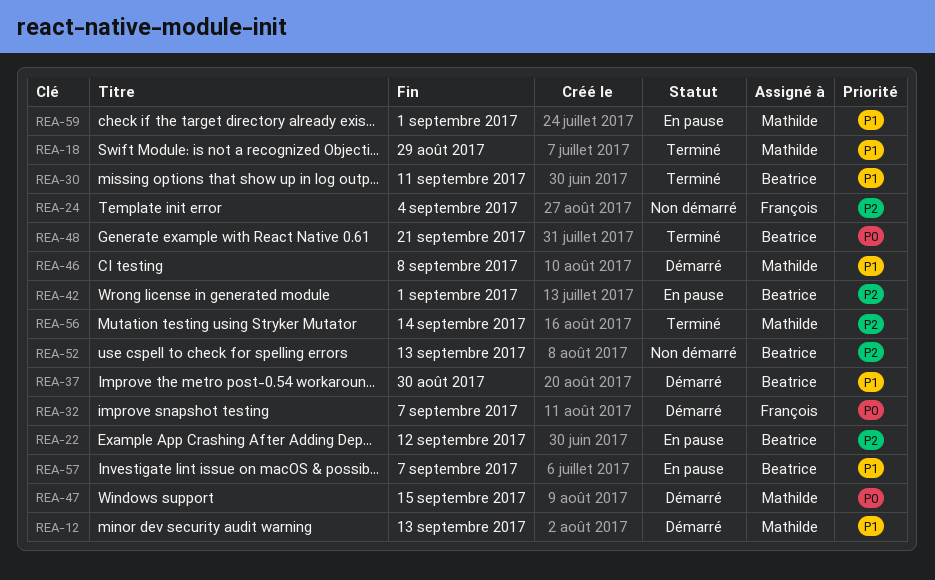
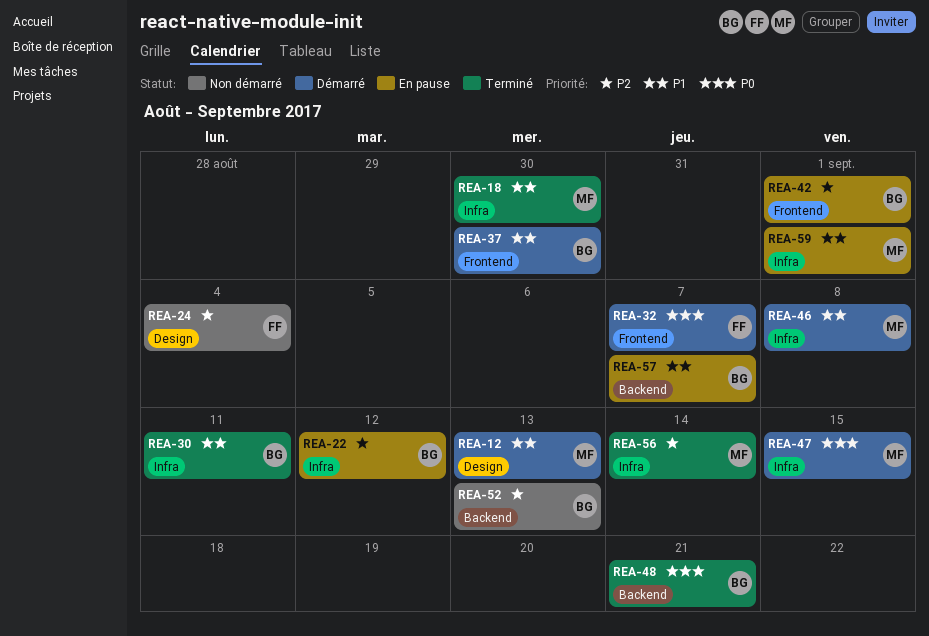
REA-18, due: Aug 29 -> Aug 30

